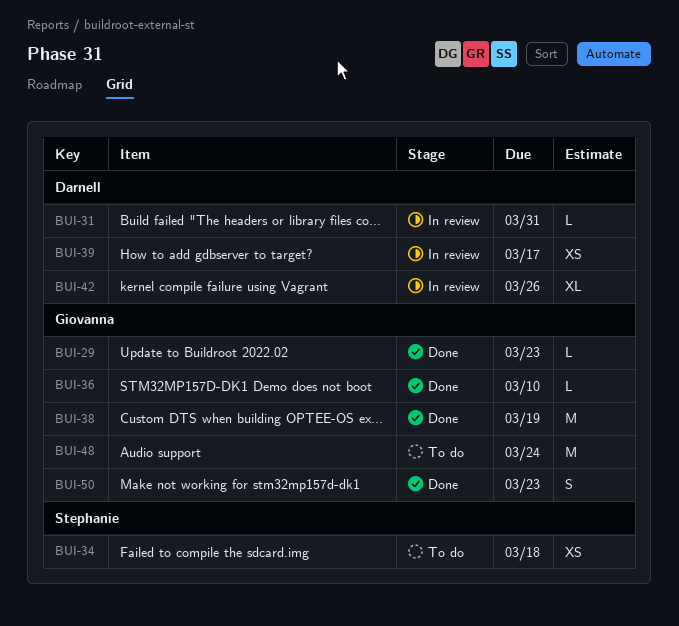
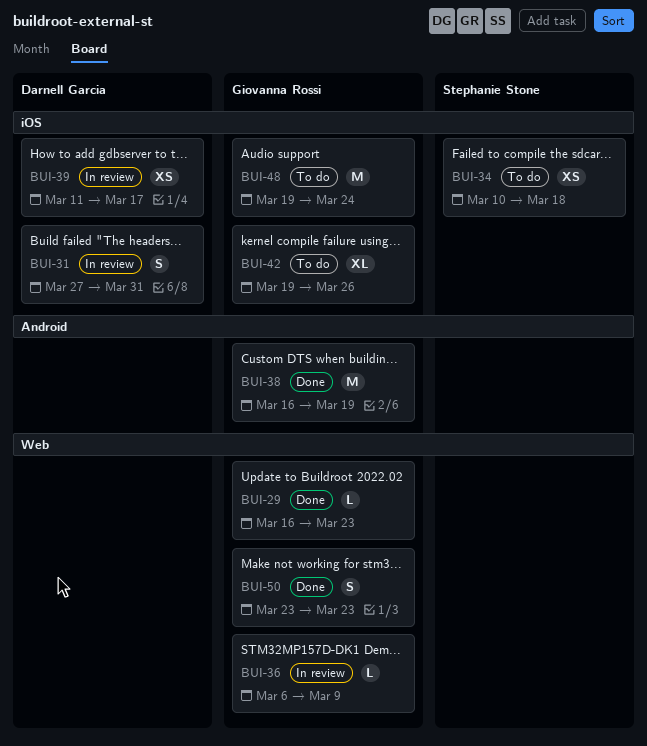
BUI-31, estimate: L -> S
BUI-36, status: Done -> In review
BUI-36, due: Mar 10 -> Mar 9
BUI-42, status: In review -> To do
BUI-42, owner: Darnell Garcia -> Giovanna Rossi

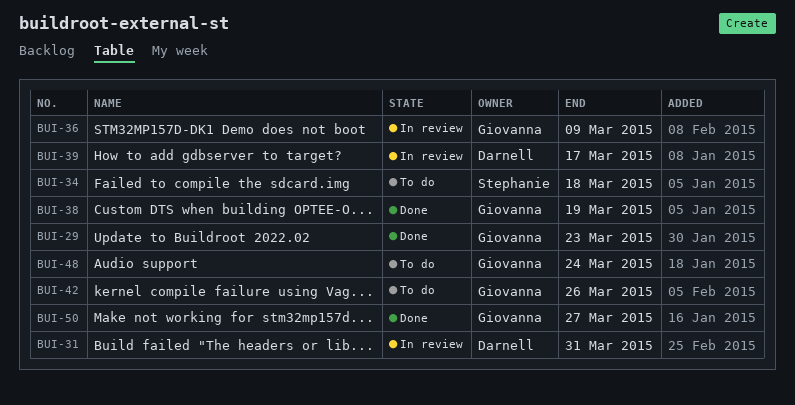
BUI-50, due: Mar 23 -> Mar 27

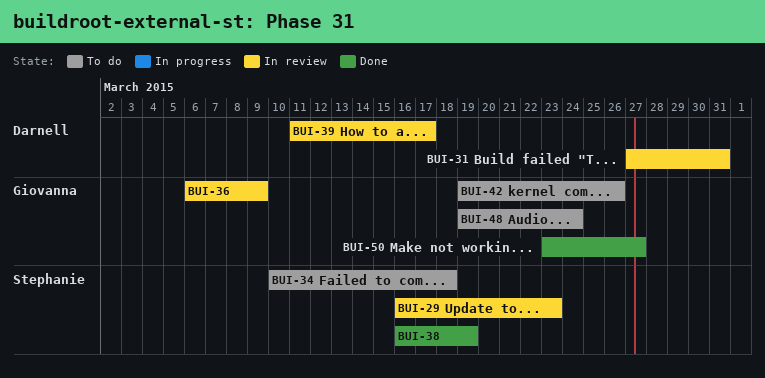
BUI-29, status: Done -> In review
BUI-29, owner: Giovanna -> Stephanie
BUI-38, owner: Giovanna -> Stephanie

